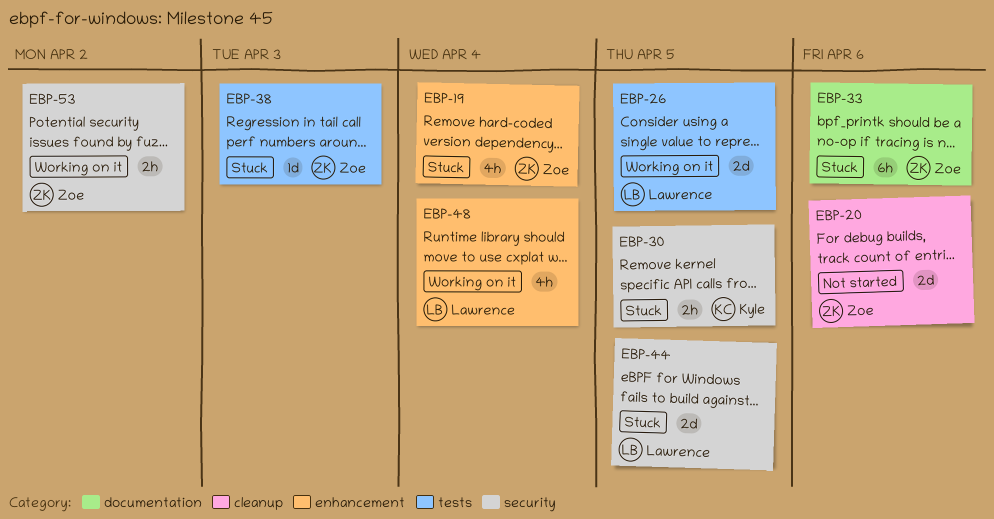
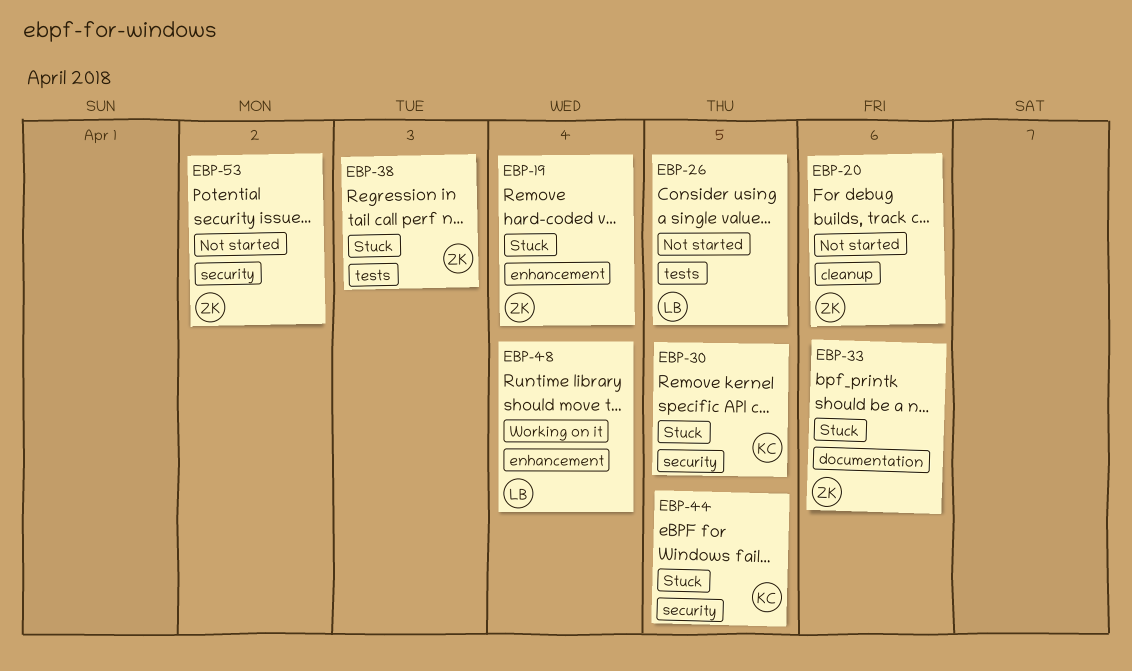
EBP-26, status: Working on it -> Not started
EBP-44, owner: Lawrence -> Kyle
EBP-53, status: Working on it -> Not started

